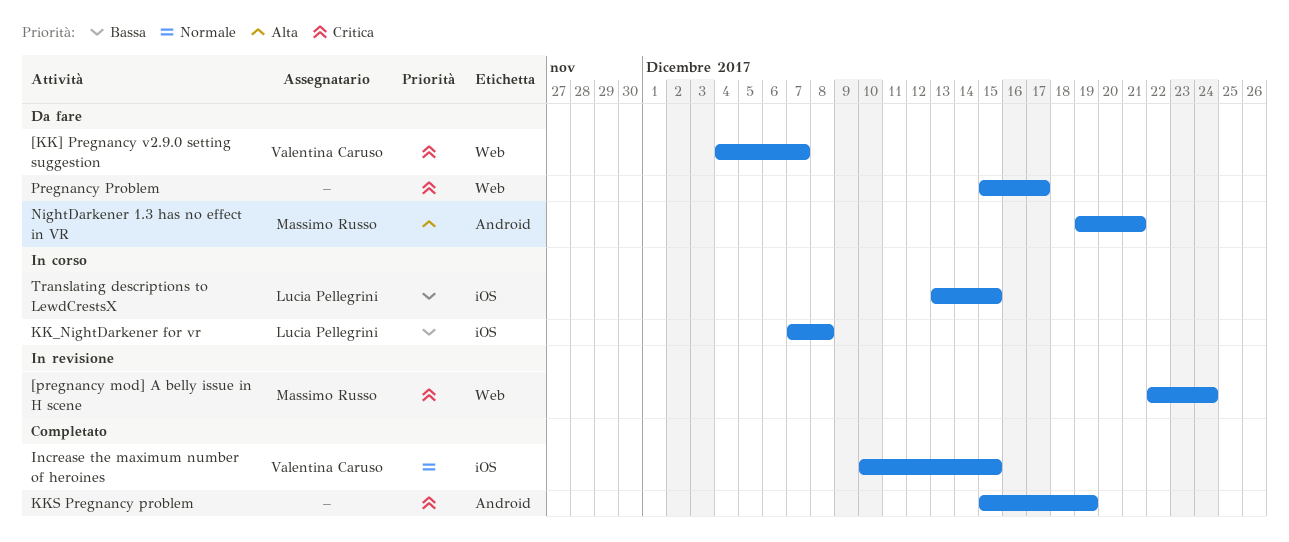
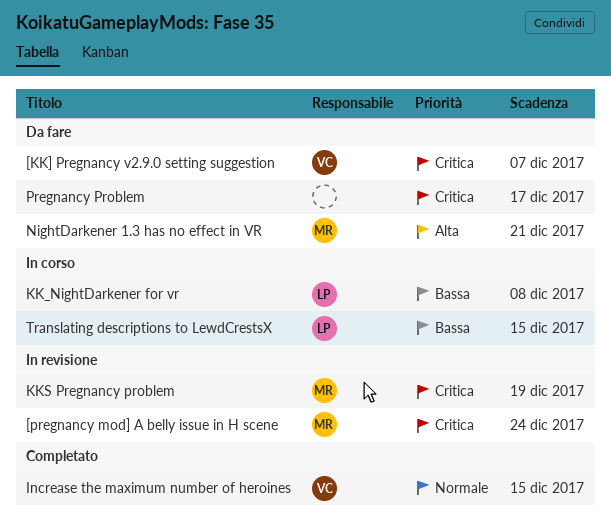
KKS Pregnancy problem, status: Completato -> In revisione
KKS Pregnancy problem, owner: none -> Massimo Russo

